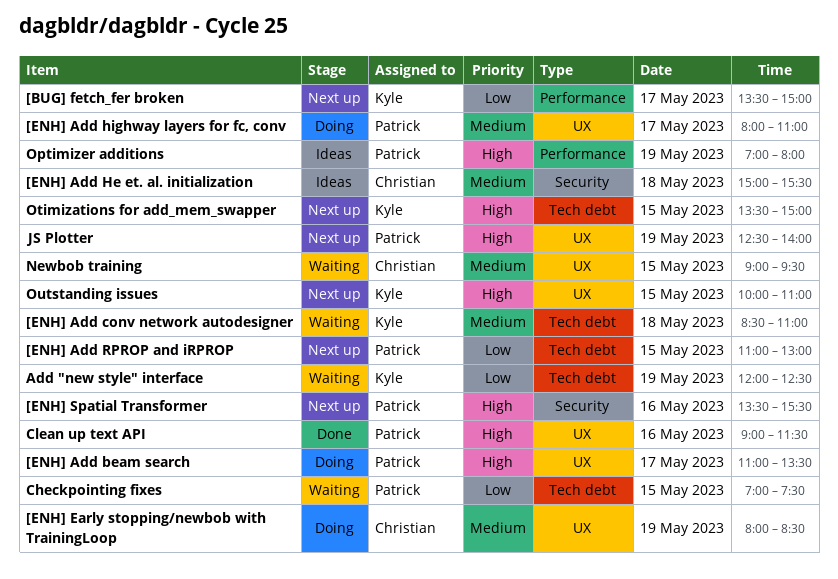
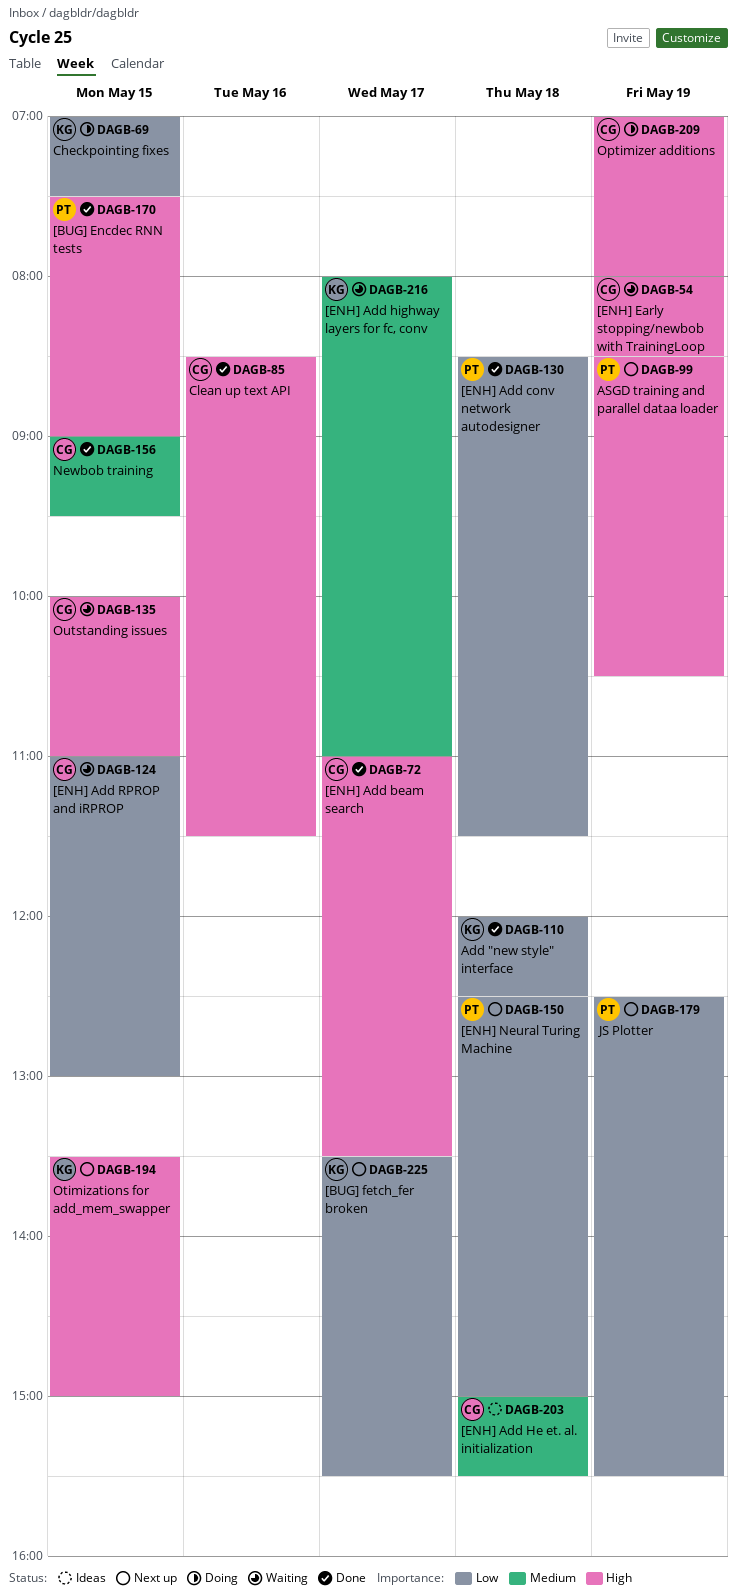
[BUG] Encdec RNN tests: none -> present
[BUG] fetch_fer broken, ends: 15:00 -> 15:30
[ENH] Add beam search, status: Doing -> Done
[ENH] Add beam search, owner: Patrick -> Christian
[ENH] Add conv network autodesigner, status: Waiting -> Done
[ENH] Add conv network autodesigner, owner: Kyle -> Patrick
[ENH] Add conv network autodesigner, priority: Medium -> Low
[ENH] Add conv network autodesigner, ends: 11:00 -> 11:30
[ENH] Add highway layers for fc, conv, status: Doing -> Waiting
[ENH] Add highway layers for fc, conv, owner: Patrick -> Kyle
[ENH] Add RPROP and iRPROP, status: Next up -> Waiting
[ENH] Add RPROP and iRPROP, owner: Patrick -> Christian
[ENH] Early stopping/newbob with TrainingLoop, status: Doing -> Waiting
[ENH] Early stopping/newbob with TrainingLoop, priority: Medium -> High
[ENH] Neural Turing Machine: none -> present
[ENH] Spatial Transformer: present -> none
Add "new style" interface, status: Waiting -> Done
Add "new style" interface, day: May 19 -> May 18
ASGD training and parallel dataa loader: none -> present
Checkpointing fixes, status: Waiting -> Doing
Checkpointing fixes, owner: Patrick -> Kyle
Clean up text API, owner: Patrick -> Christian
Clean up text API, begins: 09:00 -> 08:30
JS Plotter, priority: High -> Low
JS Plotter, ends: 14:00 -> 15:30
Newbob training, status: Waiting -> Done
Optimizer additions, status: Ideas -> Doing
Optimizer additions, owner: Patrick -> Christian
Outstanding issues, status: Next up -> Waiting
Outstanding issues, owner: Kyle -> Christian

